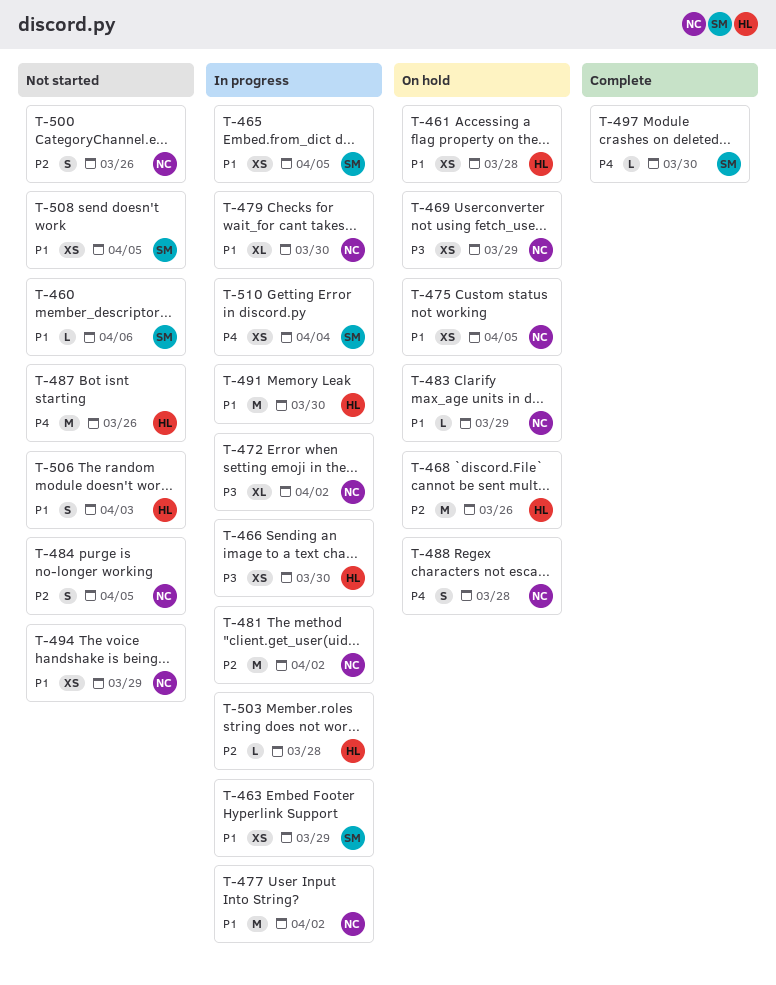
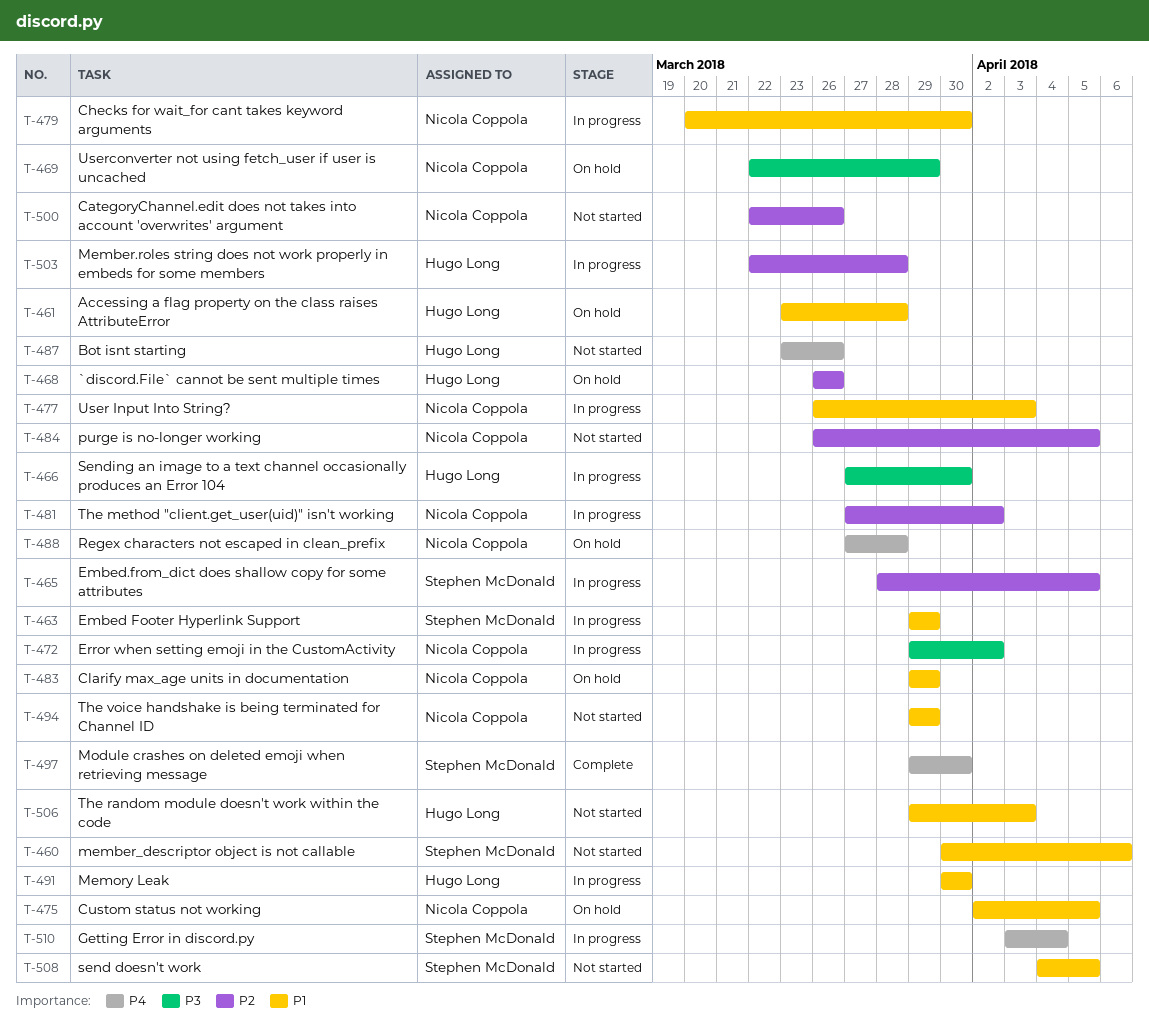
T-465, priority: P1 -> P2
T-477, due: Apr 2 -> Apr 3

